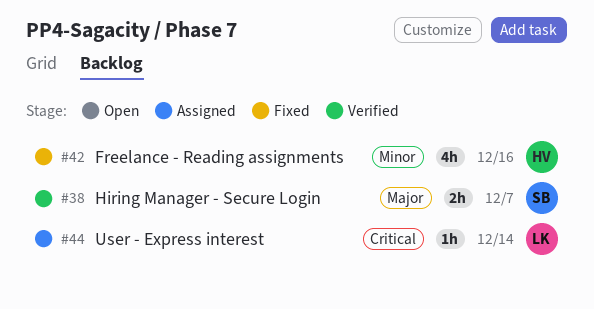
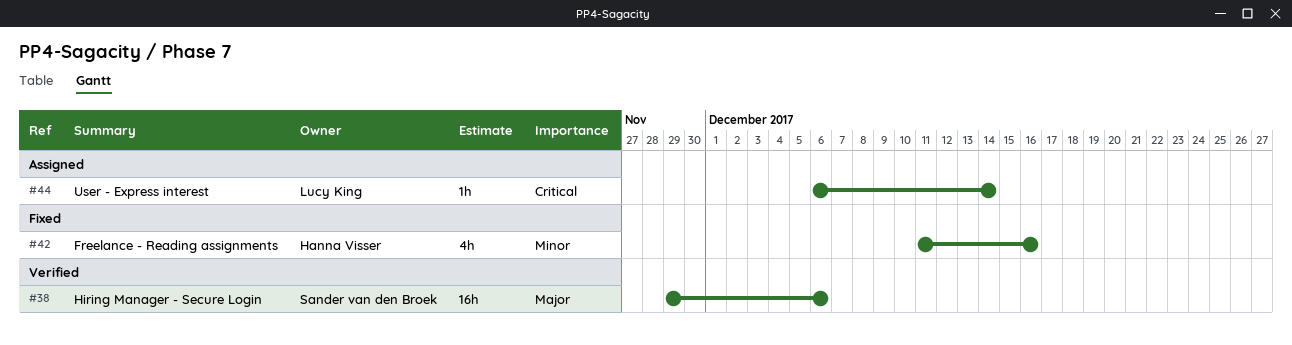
#38, estimate: 2h -> 16h
#38, due: Dec 7 -> Dec 6

